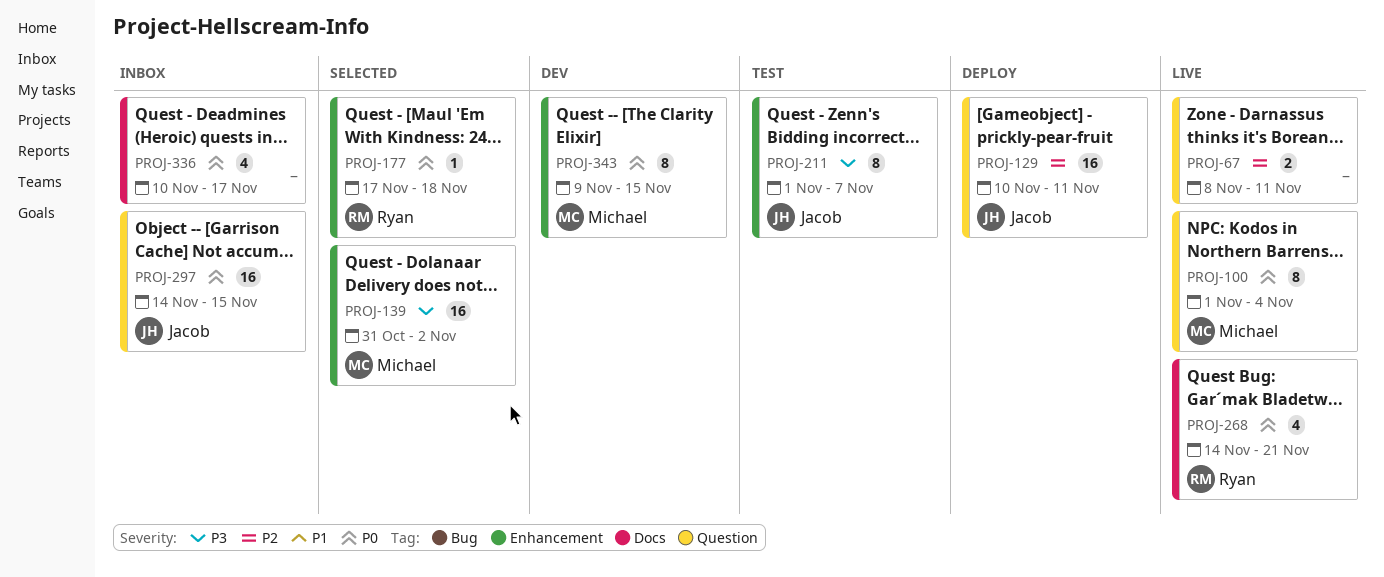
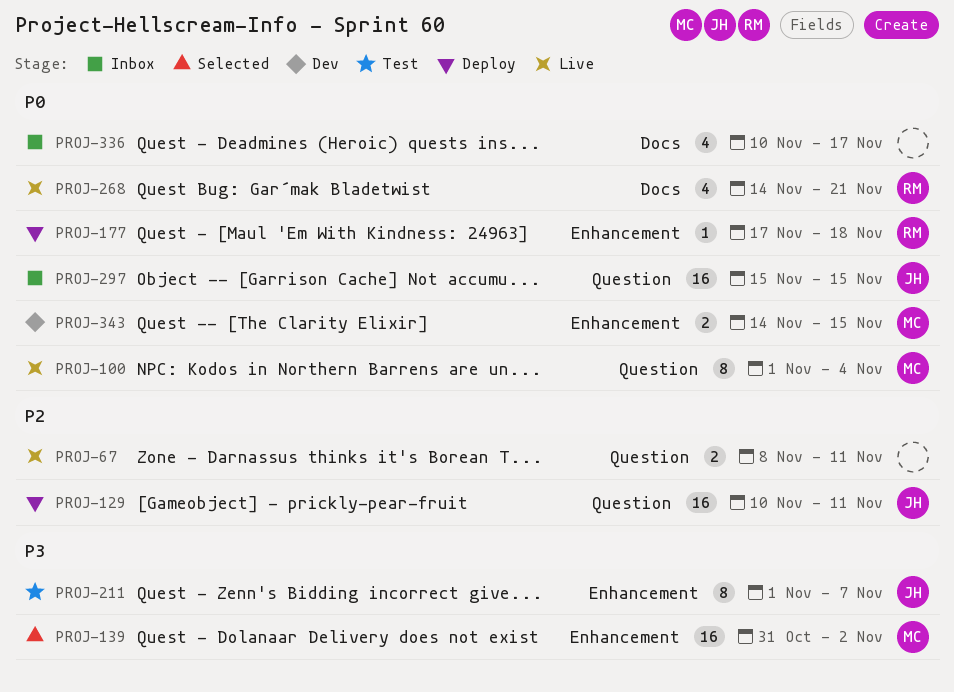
PROJ-177, status: Selected -> Deploy
PROJ-297, start: Nov 14 -> Nov 15
PROJ-343, estimate: 8 -> 2
PROJ-343, start: Nov 9 -> Nov 14

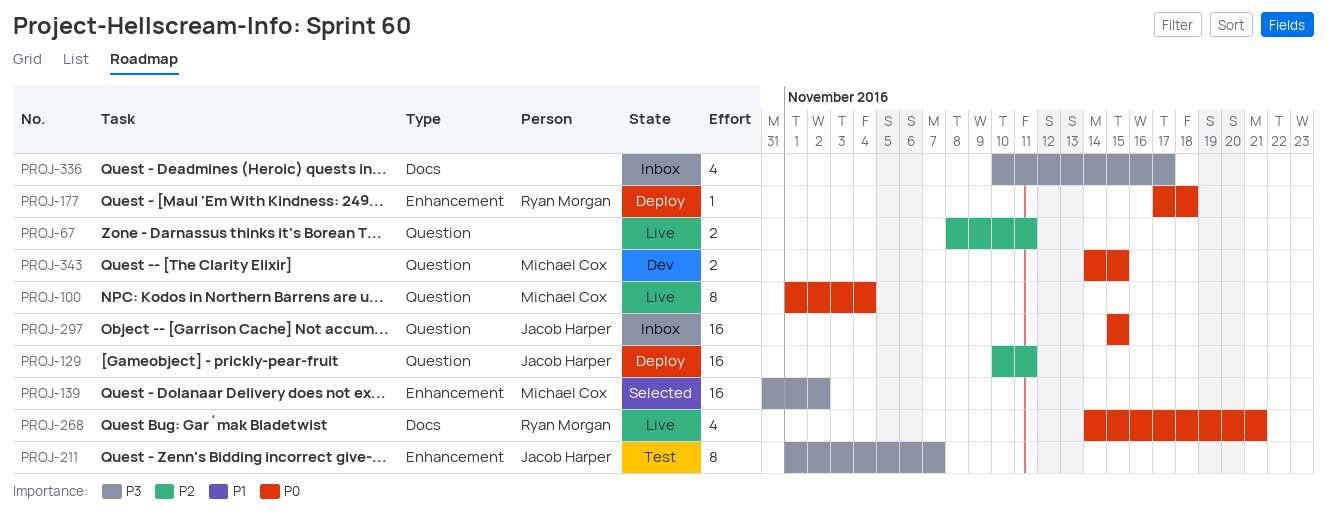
PROJ-336, priority: P0 -> P3
PROJ-343, label: Enhancement -> Question

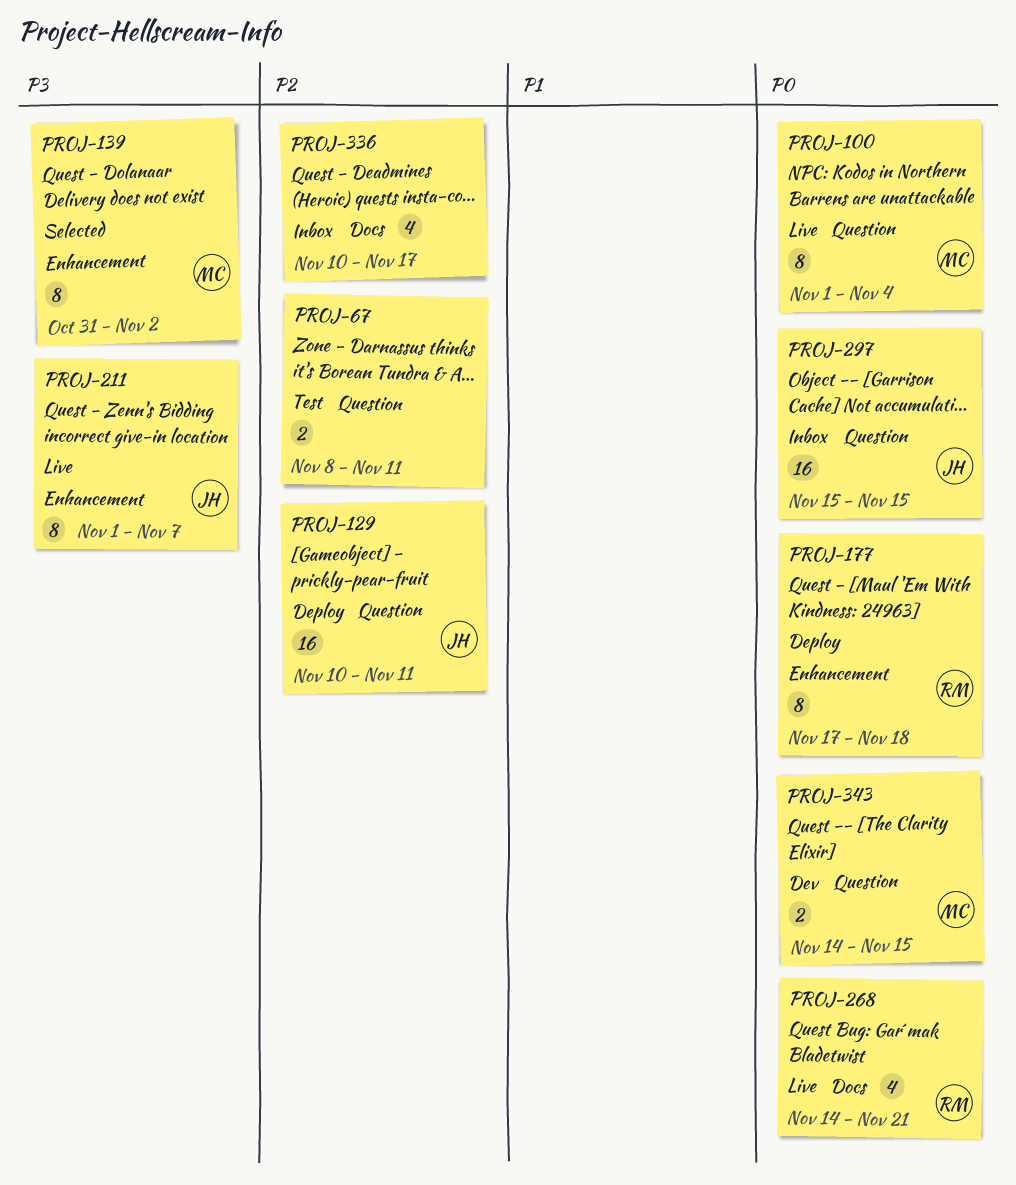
PROJ-67, status: Live -> Test
PROJ-139, estimate: 16 -> 8
PROJ-177, estimate: 1 -> 8
PROJ-211, status: Test -> Live
PROJ-336, priority: P3 -> P2

